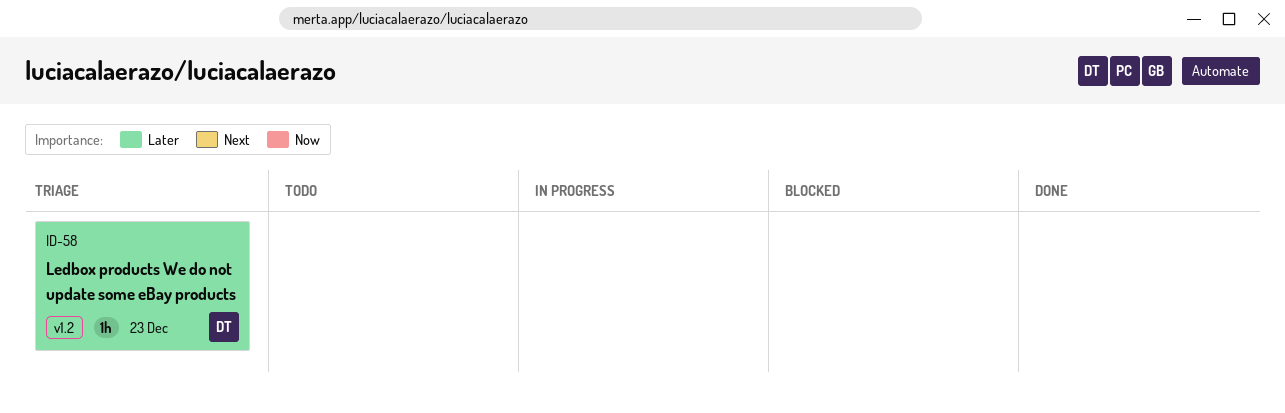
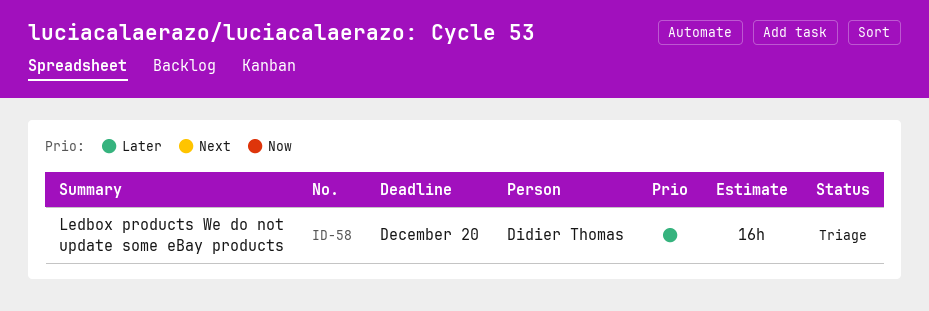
ID-58, estimate: 1h -> 16h
ID-58, due: Dec 23 -> Dec 20

